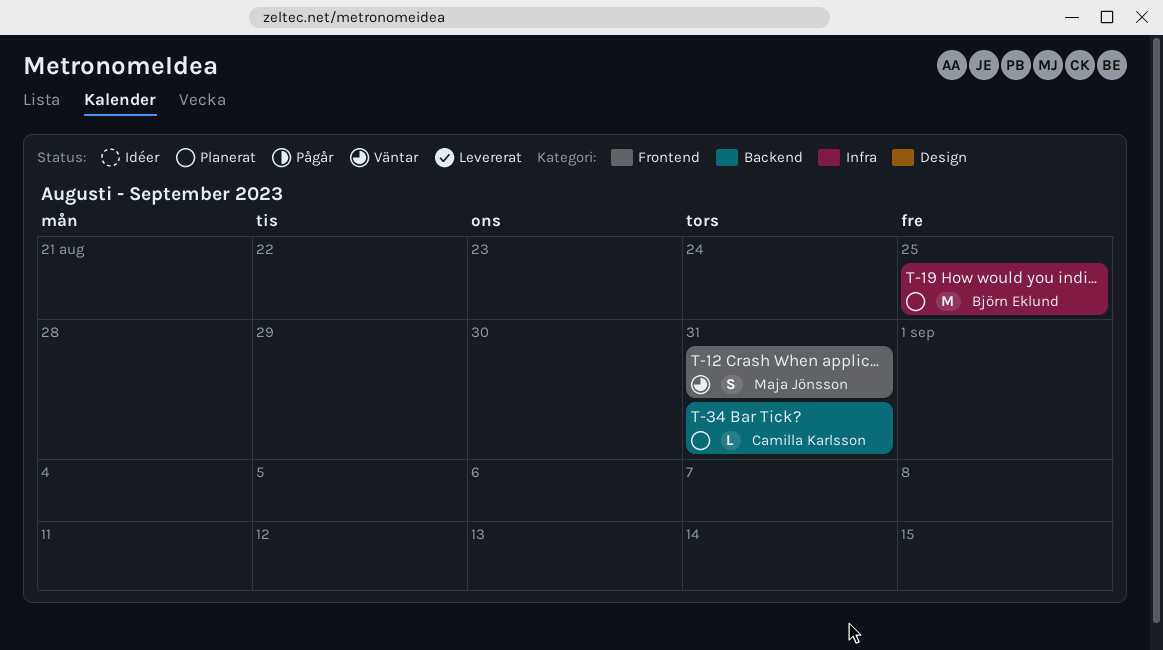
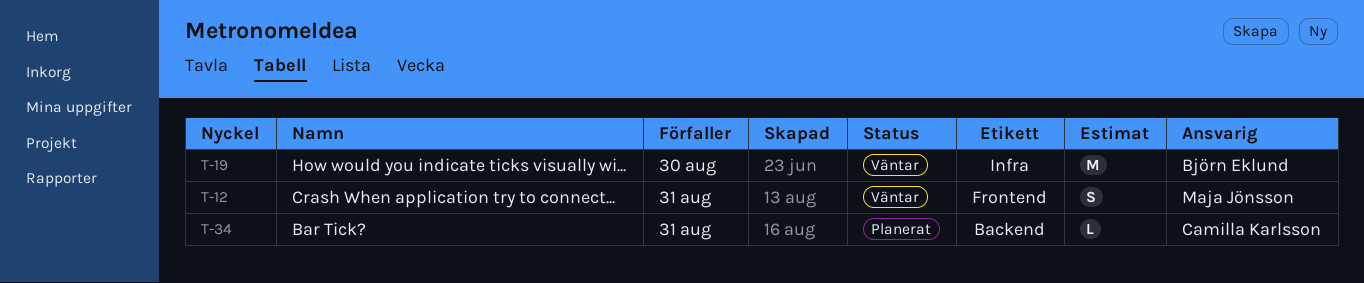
T-19, status: Planerat -> Väntar
T-19, due: Aug 25 -> Aug 30

